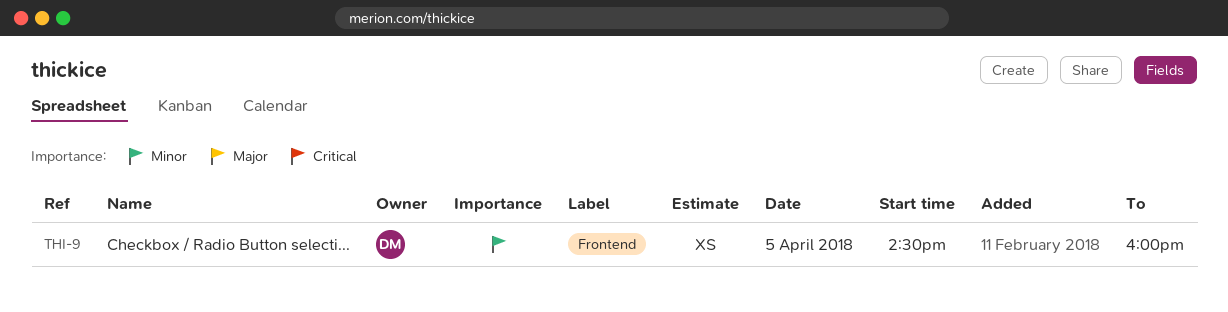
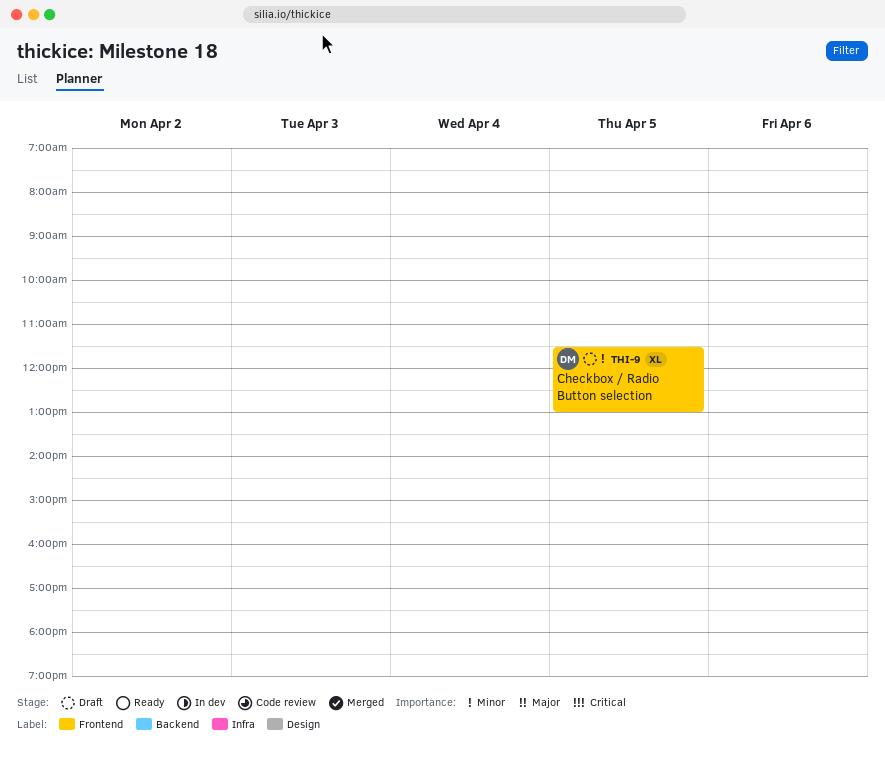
THI-9, estimate: XS -> XL
THI-9, begins: 14:30 -> 11:30
THI-9, ends: 16:00 -> 13:00

